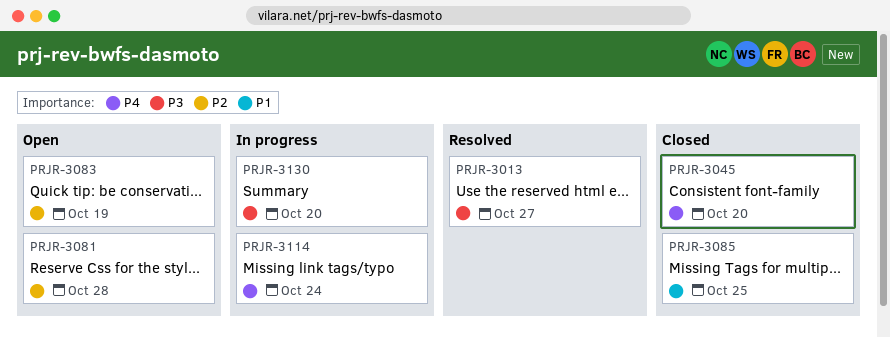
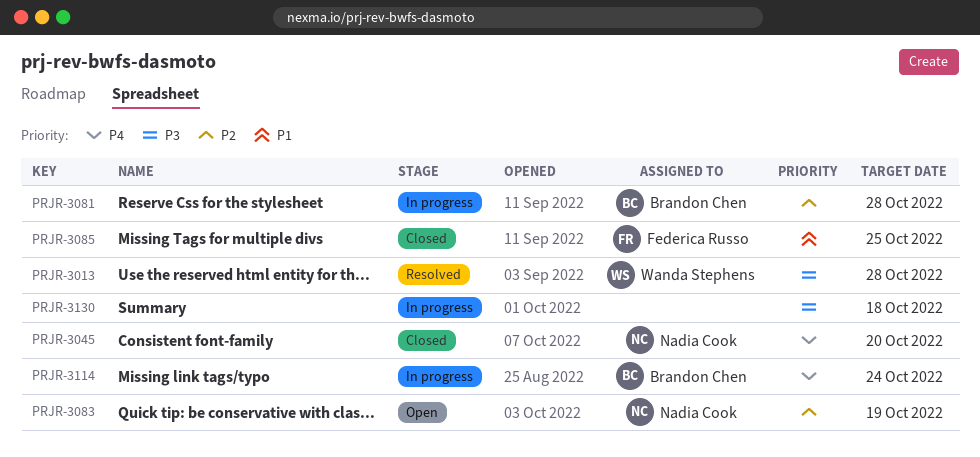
PRJR-3013, due: Oct 27 -> Oct 28
PRJR-3081, status: Open -> In progress
PRJR-3130, due: Oct 20 -> Oct 18

